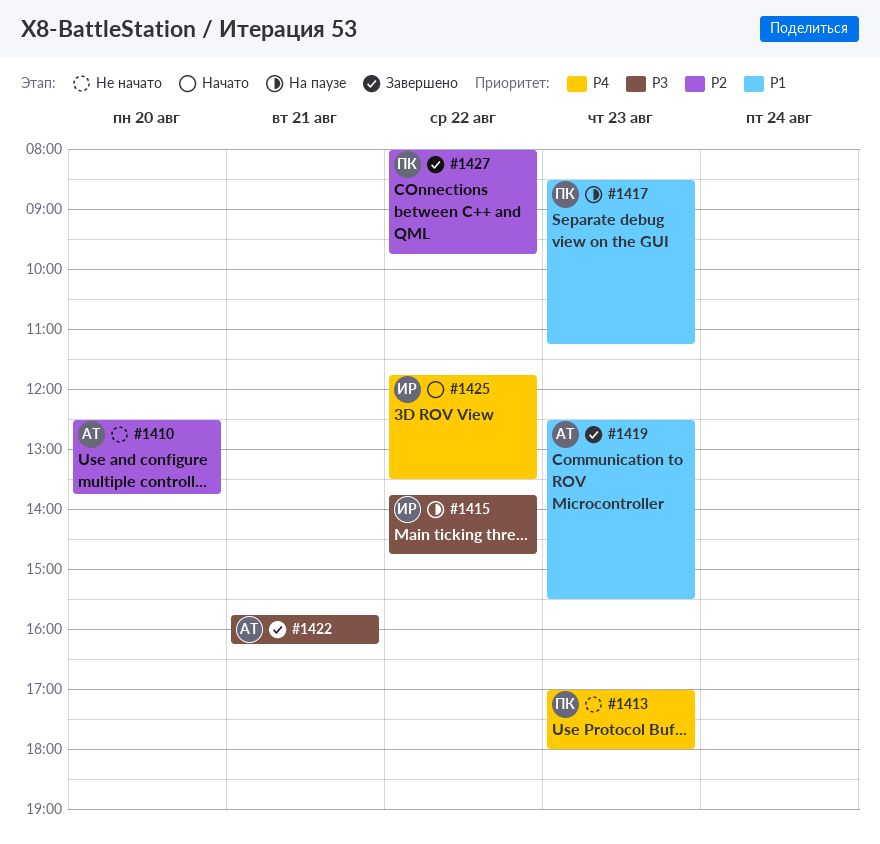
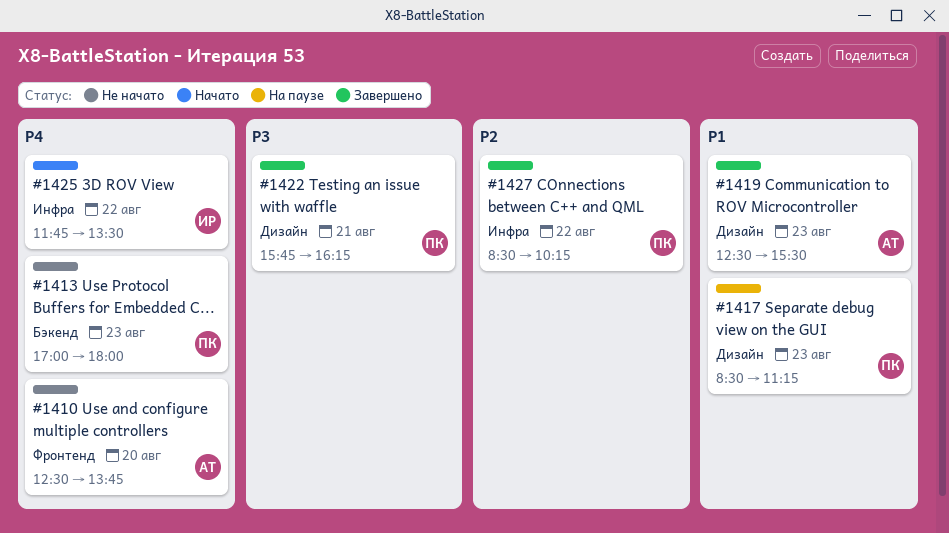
#1410, priority: P2 -> P4
#1415: present -> none
#1422, owner: АТ -> ПК
#1427, begins: 08:00 -> 08:30
#1427, ends: 09:45 -> 10:15

